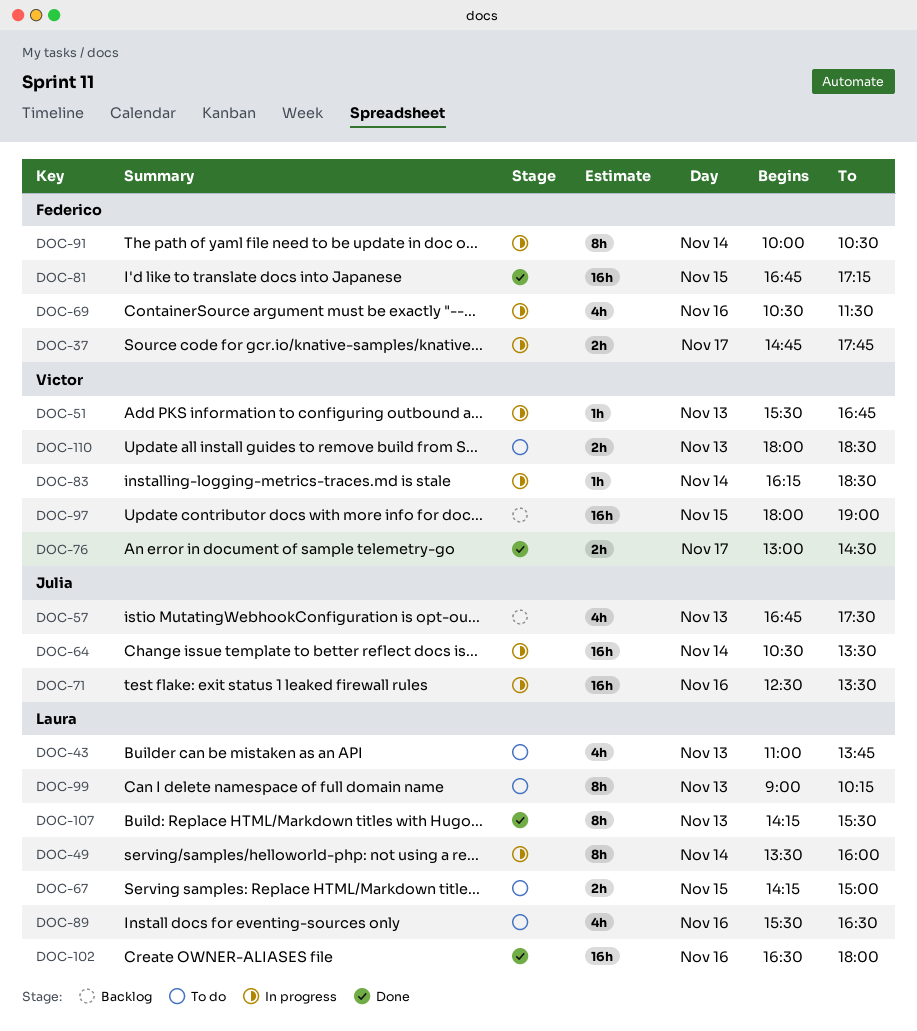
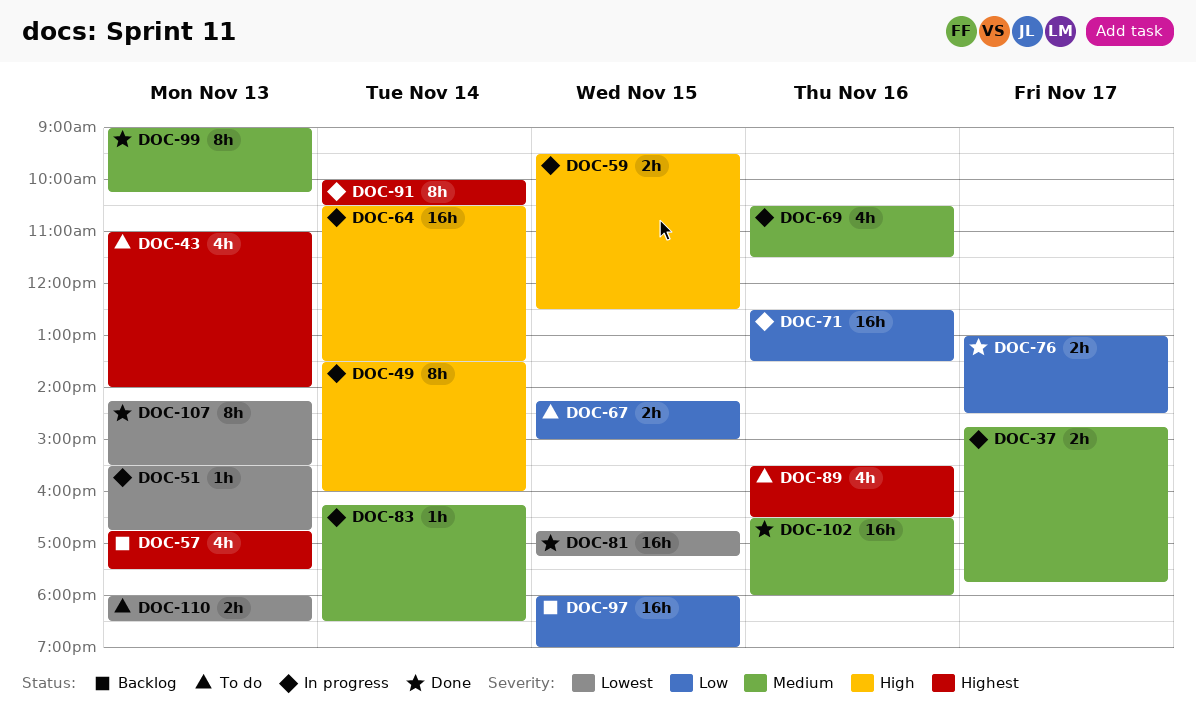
DOC-43, ends: 13:45 -> 14:00
DOC-59: none -> present
DOC-99, status: To do -> Done

